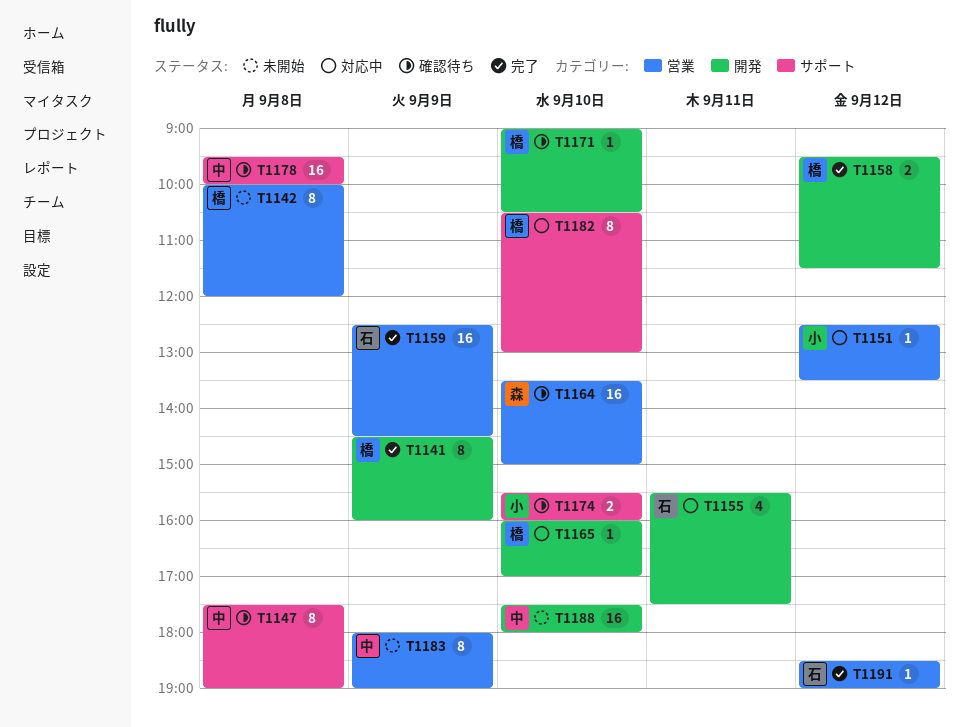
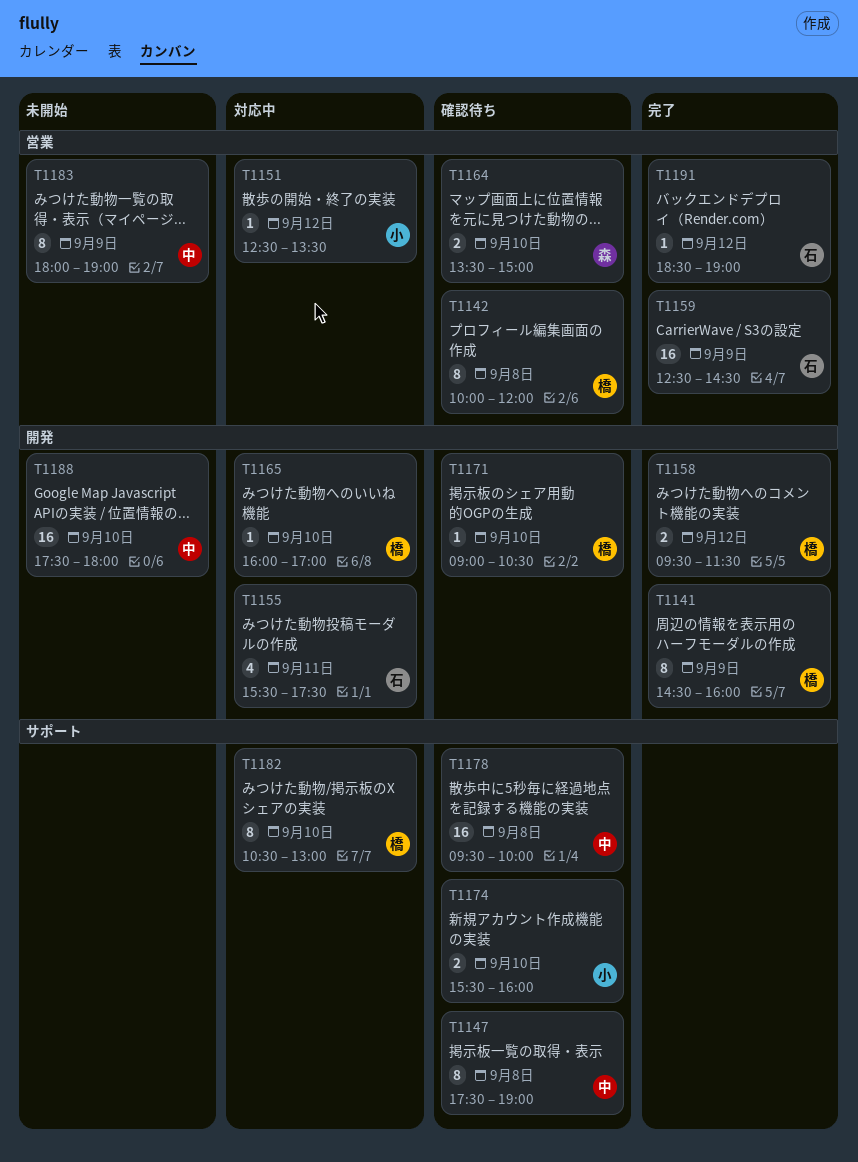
T1142, status: 未開始 -> 確認待ち
T1164, estimate: 16 -> 2

